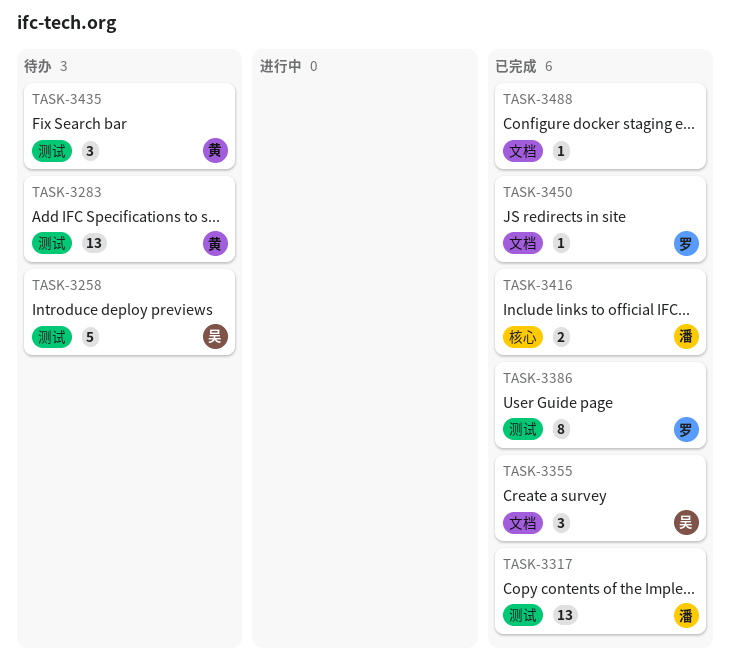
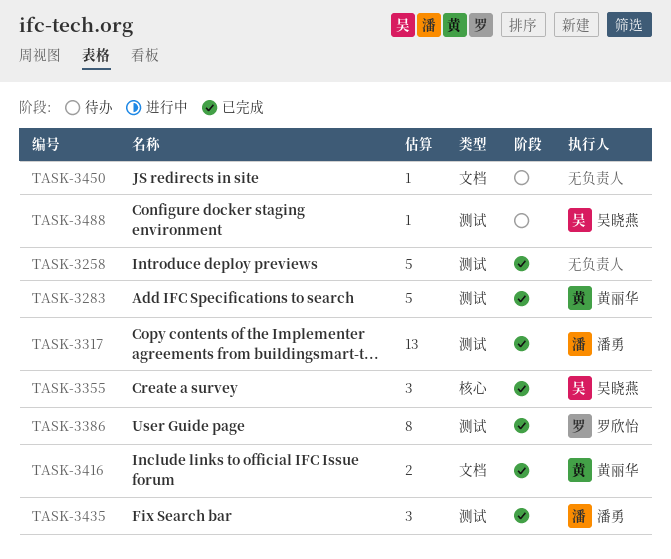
TASK-3258, status: 待办 -> 已完成
TASK-3258, owner: 吴晓燕 -> none
TASK-3283, status: 待办 -> 已完成
TASK-3283, estimate: 13 -> 5
TASK-3355, label: 文档 -> 核心
TASK-3416, owner: 潘勇 -> 黄丽华
TASK-3416, label: 核心 -> 文档
TASK-3435, status: 待办 -> 已完成
TASK-3435, owner: 黄丽华 -> 潘勇
TASK-3450, status: 已完成 -> 待办
TASK-3450, owner: 罗欣怡 -> none
TASK-3488, status: 已完成 -> 待办
TASK-3488, owner: none -> 吴晓燕
TASK-3488, label: 文档 -> 测试

